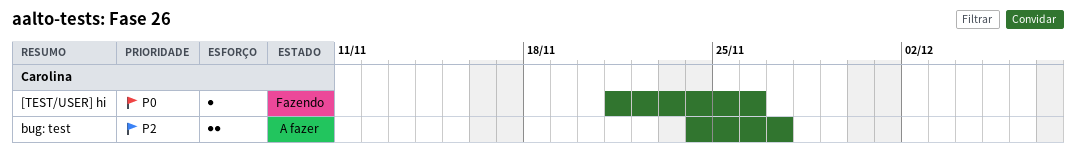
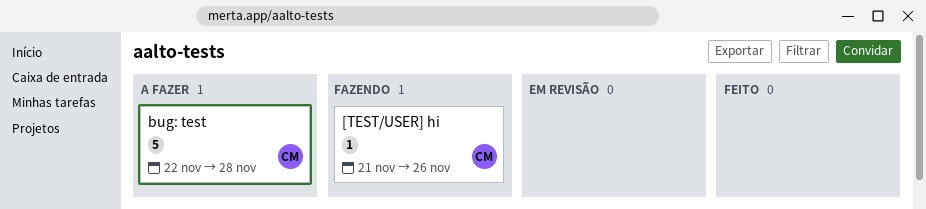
bug: test, estimate: 2 -> 5
bug: test, start: Nov 24 -> Nov 22
bug: test, due: Nov 27 -> Nov 28

